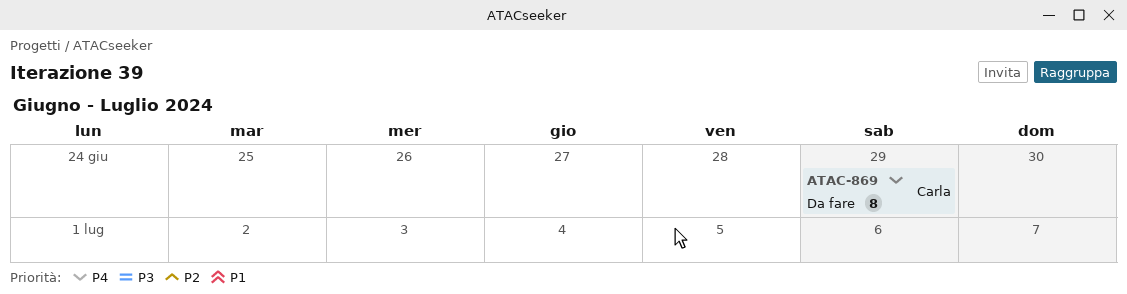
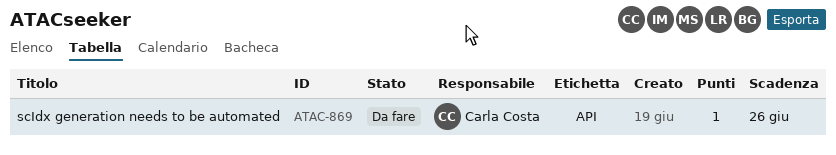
ATAC-869, estimate: 8 -> 1
ATAC-869, due: Jun 29 -> Jun 26

